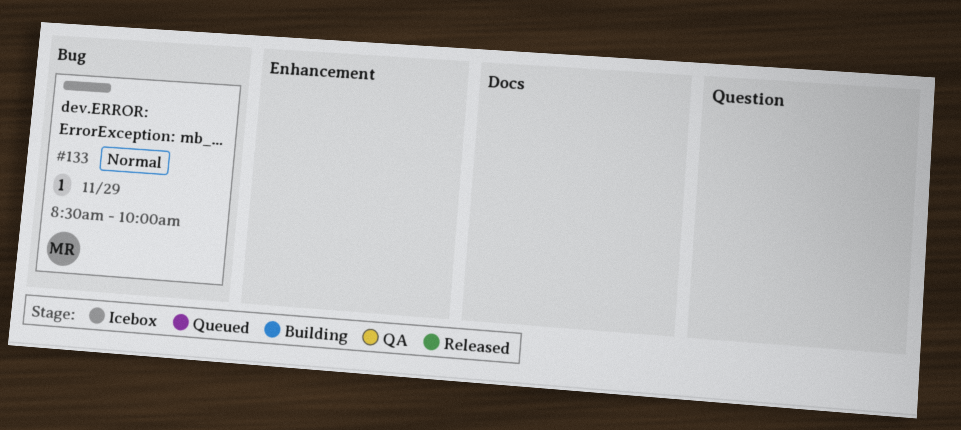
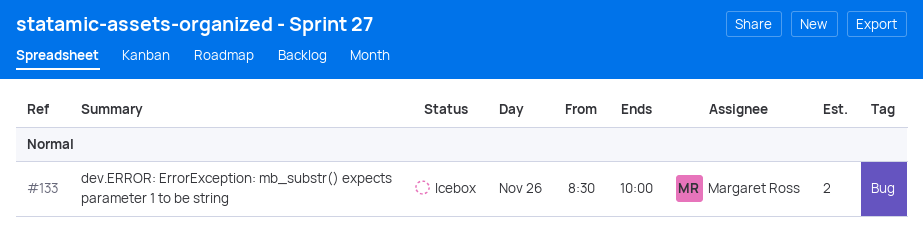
#133, estimate: 1 -> 2
#133, day: Nov 29 -> Nov 26

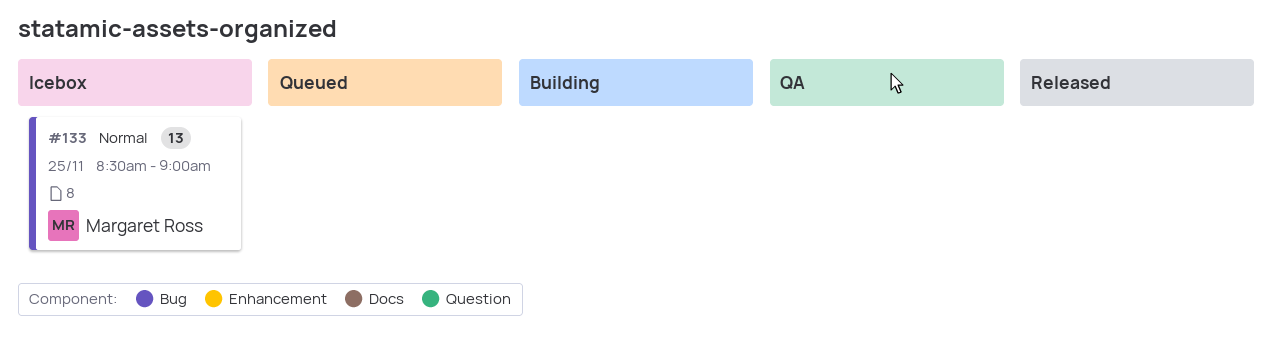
#133, estimate: 2 -> 13
#133, day: Nov 26 -> Nov 25
#133, ends: 10:00 -> 09:00

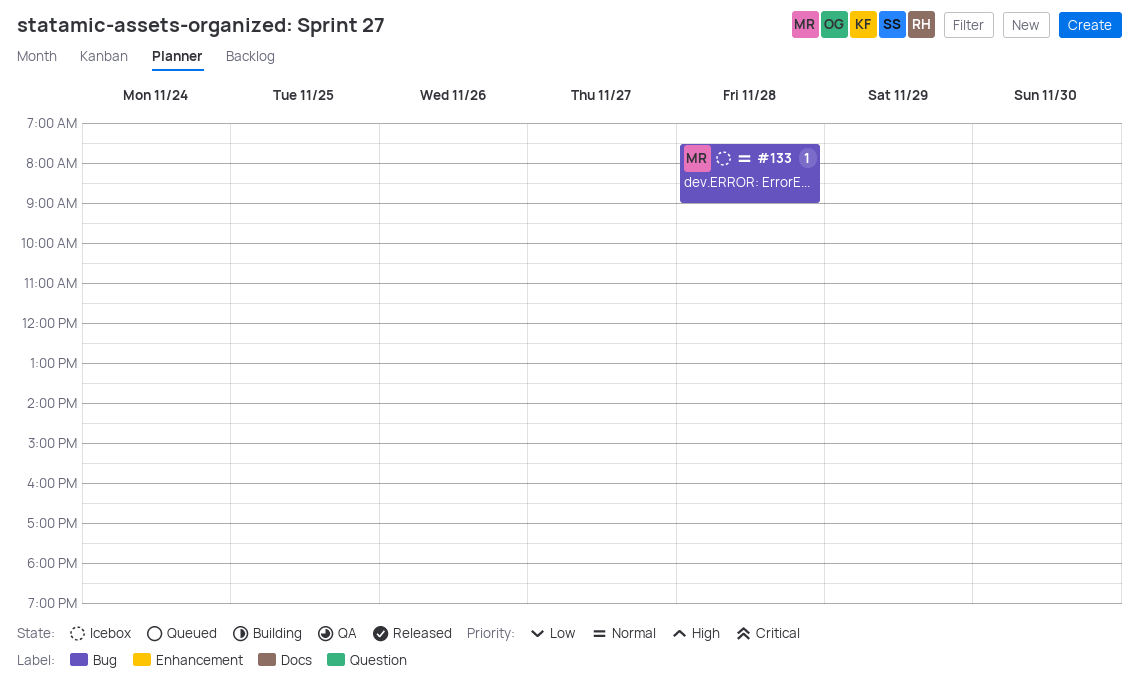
#133, estimate: 13 -> 1
#133, day: Nov 25 -> Nov 28
#133, begins: 08:30 -> 07:30

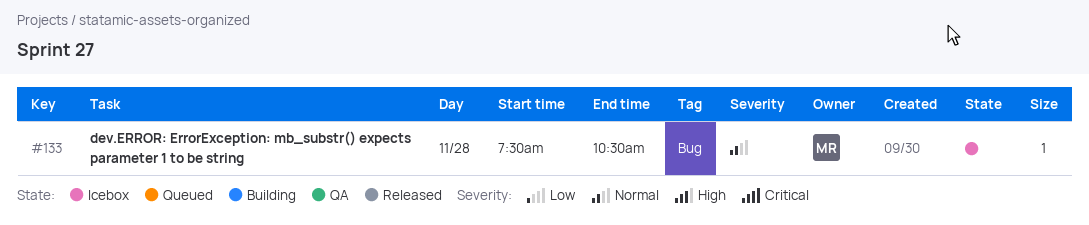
#133, ends: 09:00 -> 10:30

